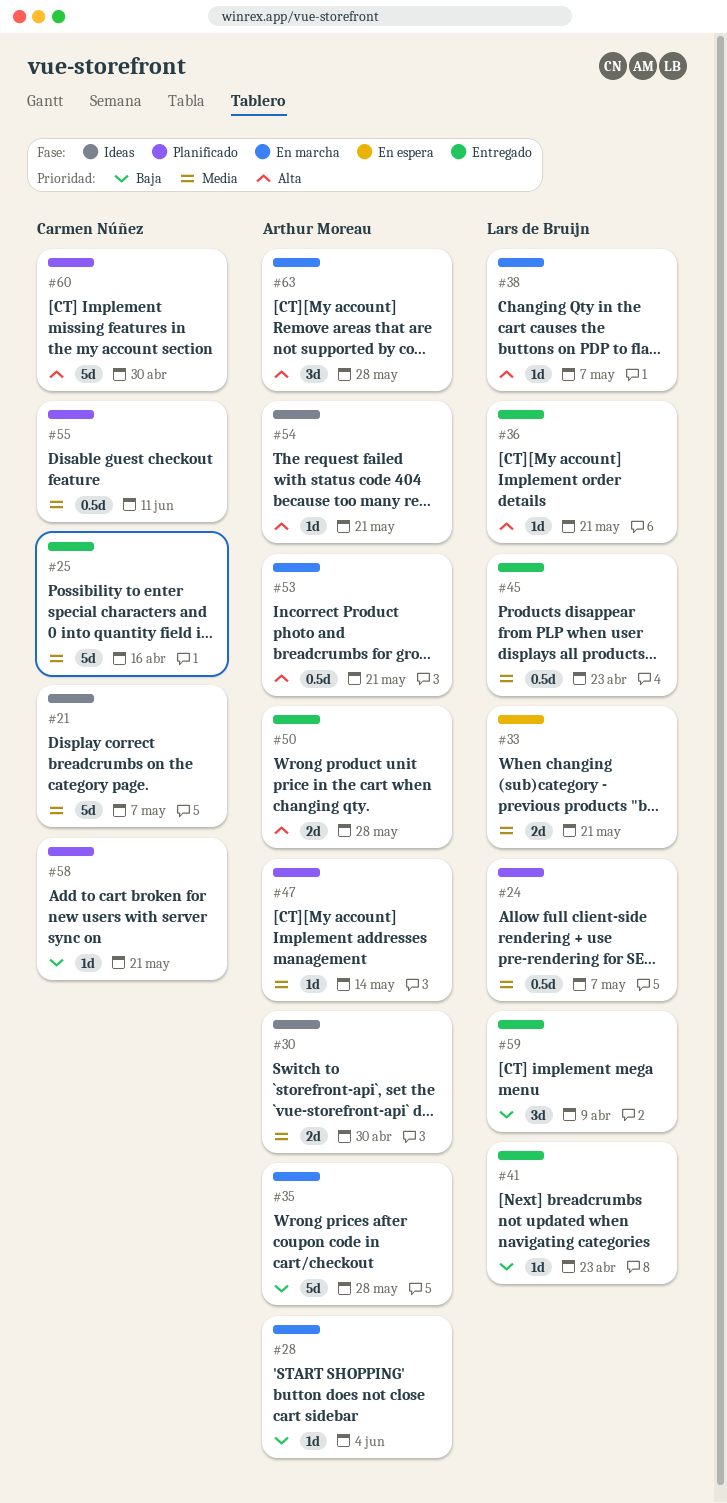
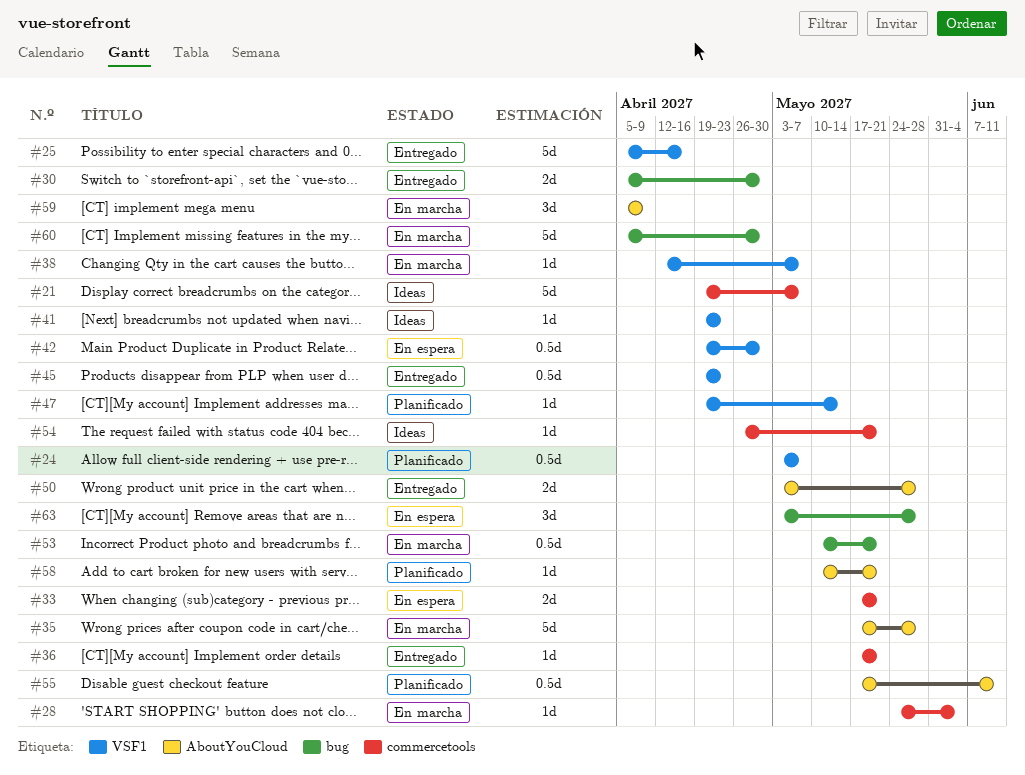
#30, status: Ideas -> Entregado
#41, status: Entregado -> Ideas
#42: none -> present
#59, status: Entregado -> En marcha
#60, status: Planificado -> En marcha
#63, status: En marcha -> En espera

